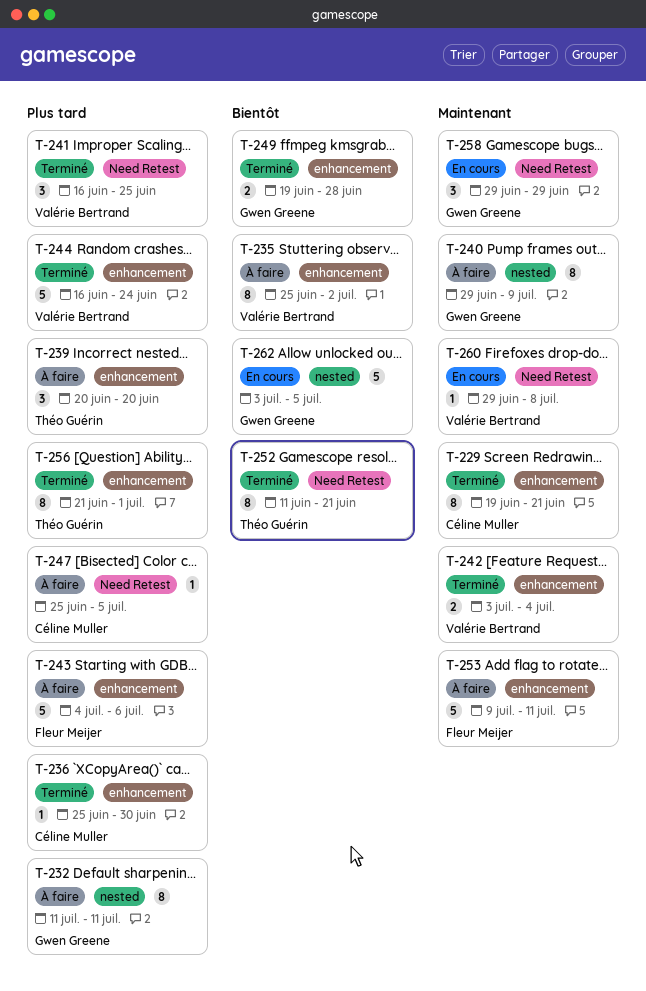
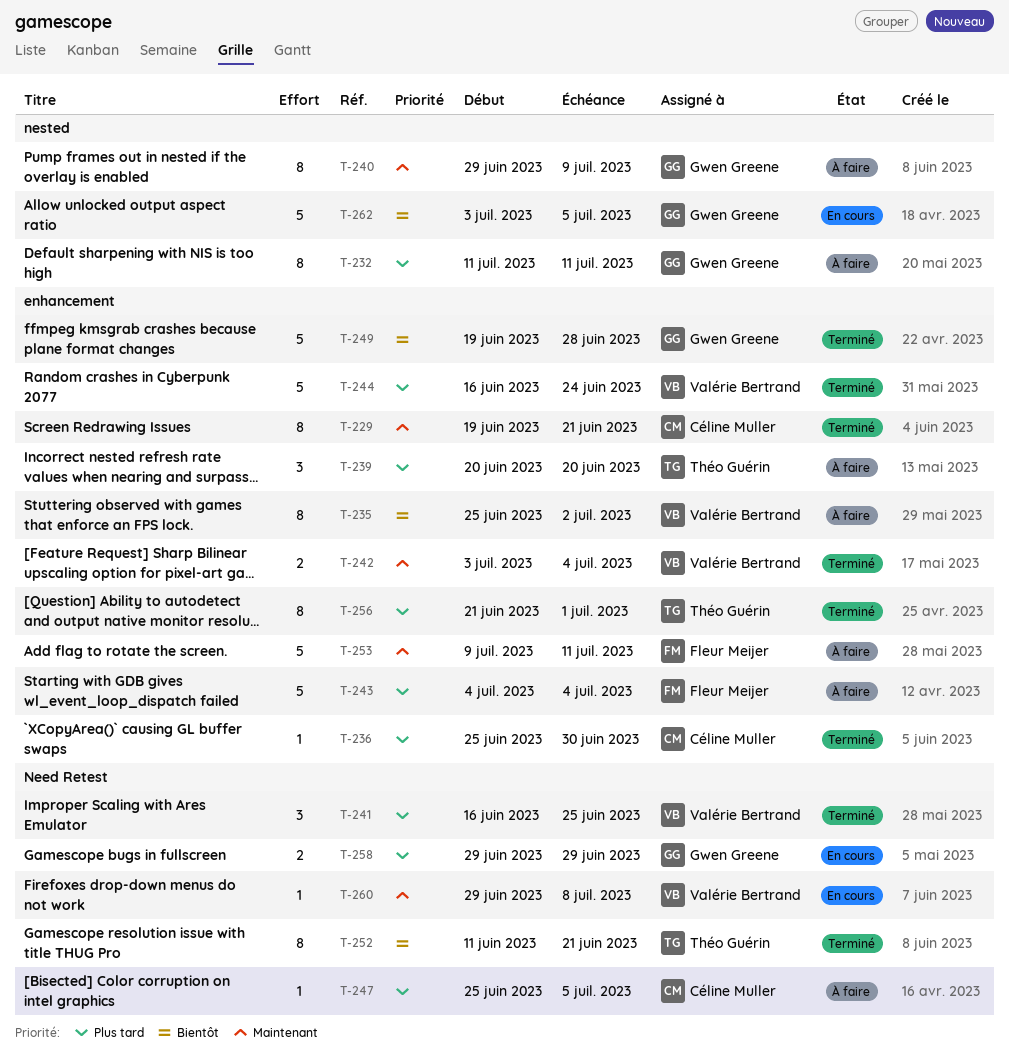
T-243, due: Jul 6 -> Jul 4
T-249, estimate: 2 -> 5
T-258, priority: Maintenant -> Plus tard
T-258, estimate: 3 -> 2

